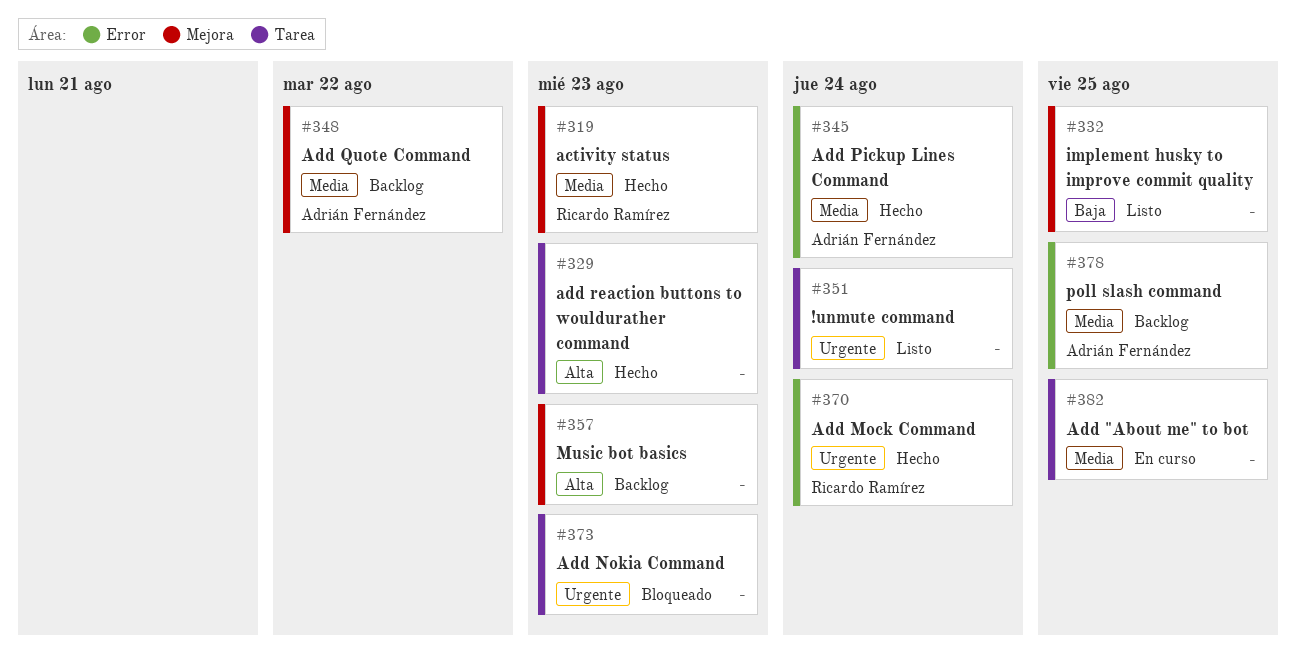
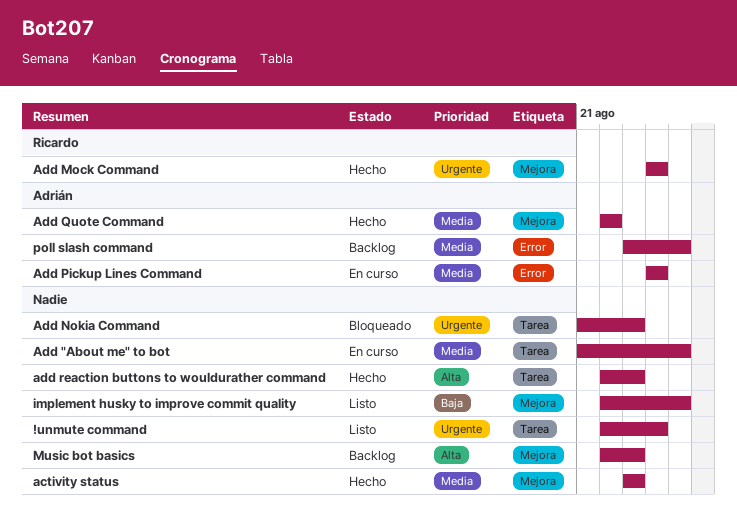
activity status, owner: Ricardo Ramírez -> none
Add Mock Command, label: Error -> Mejora
Add Pickup Lines Command, status: Hecho -> En curso
Add Quote Command, status: Backlog -> Hecho

